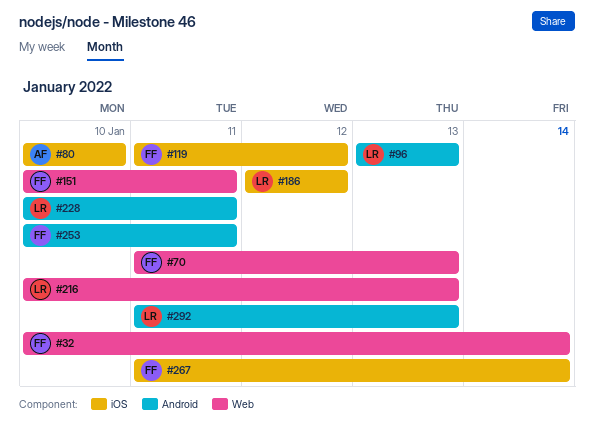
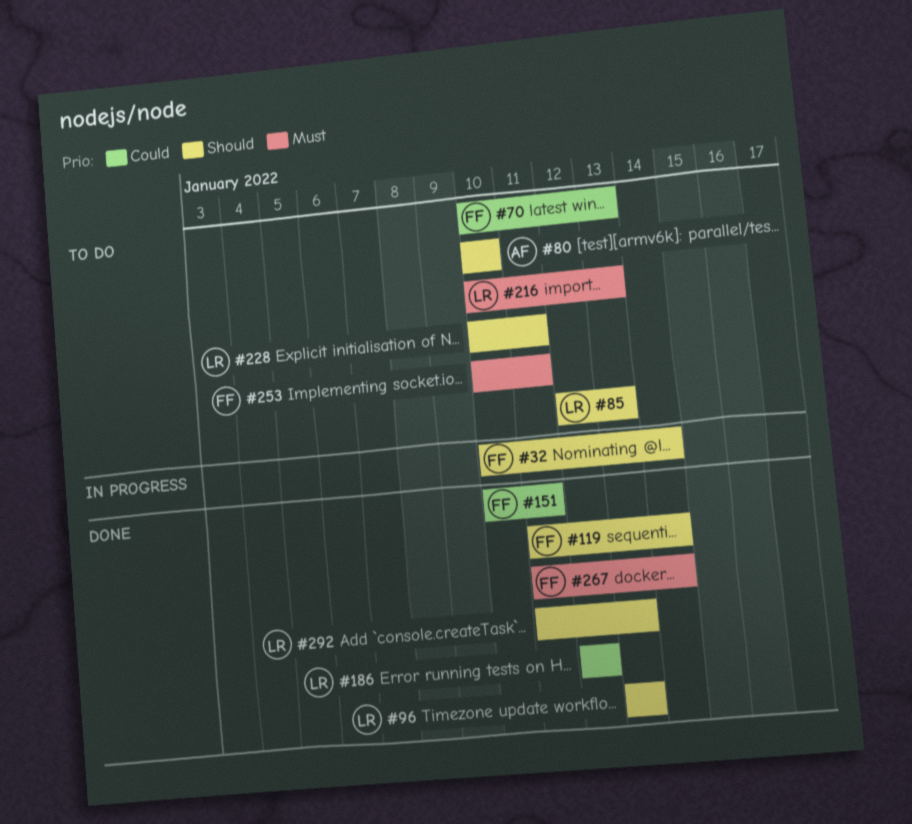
#70, start: Jan 11 -> Jan 10
#85: none -> present
#119, due: Jan 12 -> Jan 14

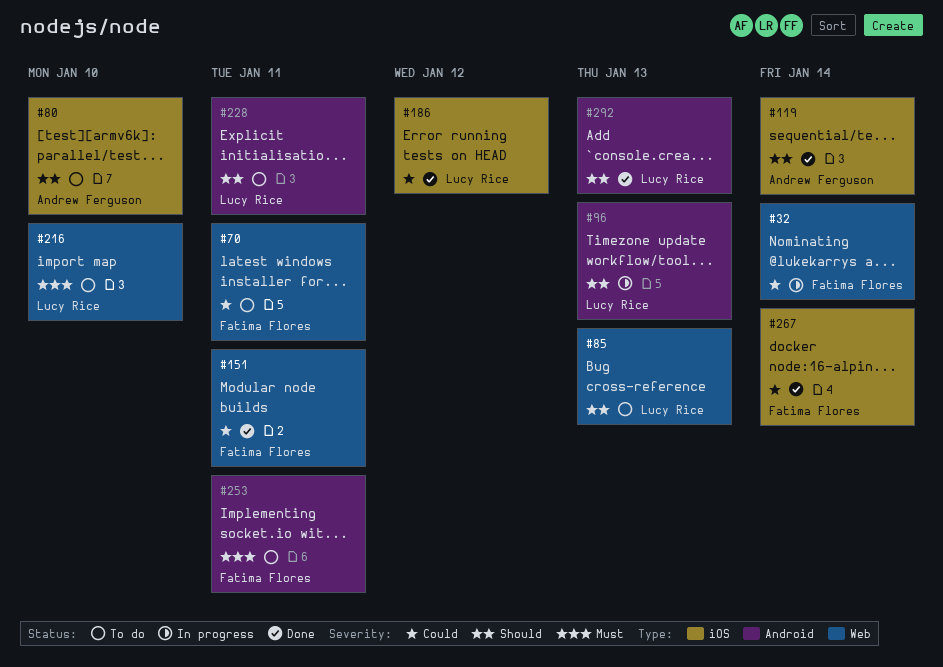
#32, priority: Should -> Could
#70, due: Jan 13 -> Jan 11
#96, status: Done -> In progress
#119, owner: Fatima Flores -> Andrew Ferguson
#216, due: Jan 13 -> Jan 10
#267, priority: Must -> Could

